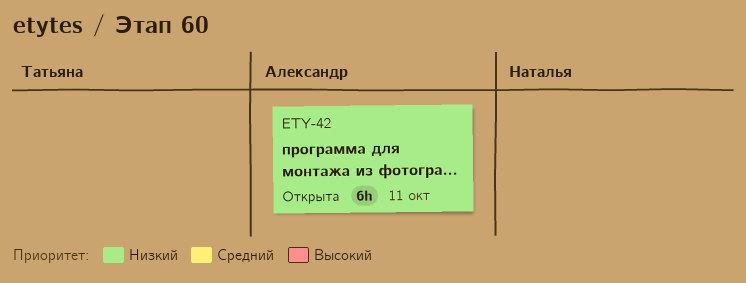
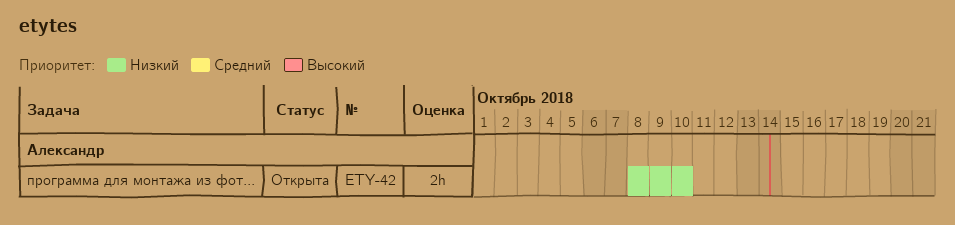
ETY-42, estimate: 6h -> 2h
ETY-42, due: Oct 11 -> Oct 10

